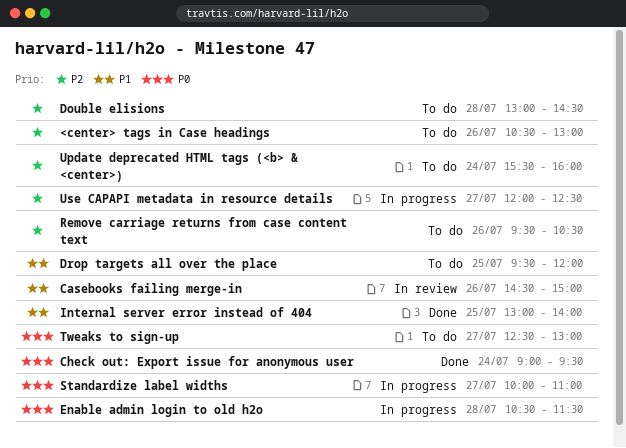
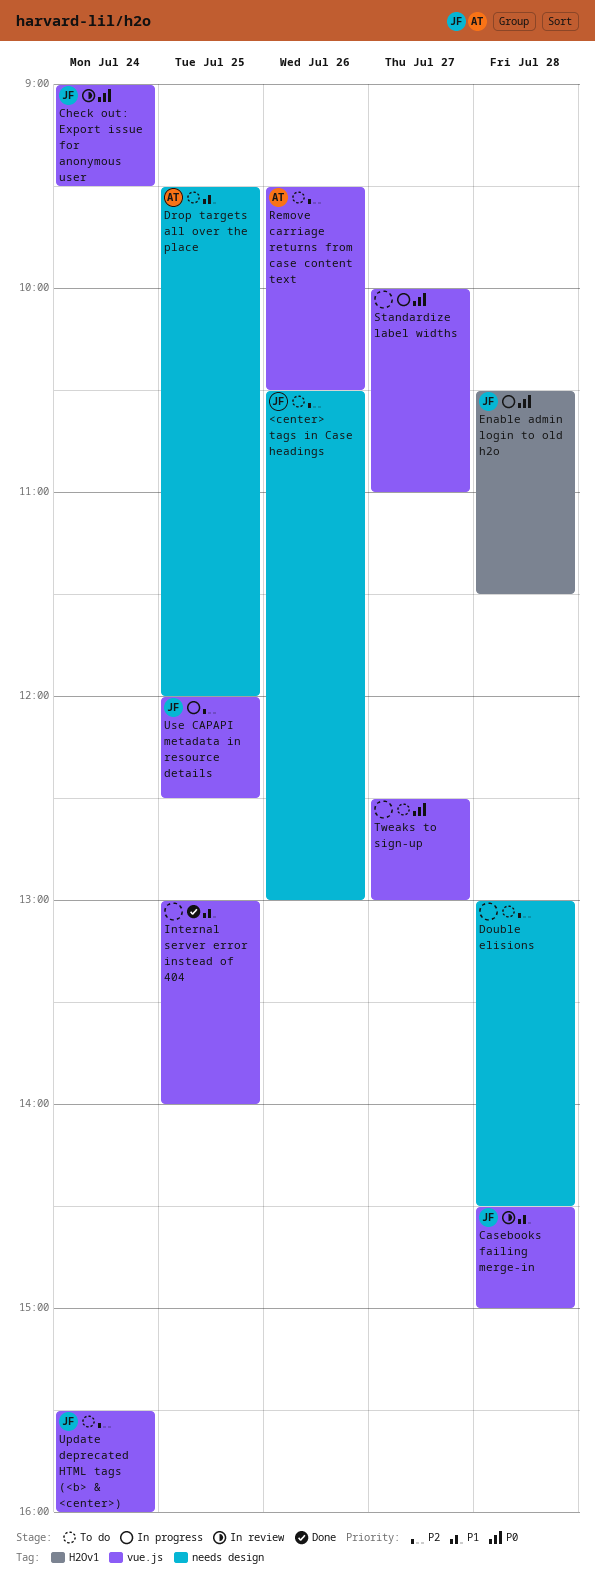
Casebooks failing merge-in, day: Jul 26 -> Jul 28
Check out: Export issue for anonymous user, status: Done -> In review
Use CAPAPI metadata in resource details, day: Jul 27 -> Jul 25

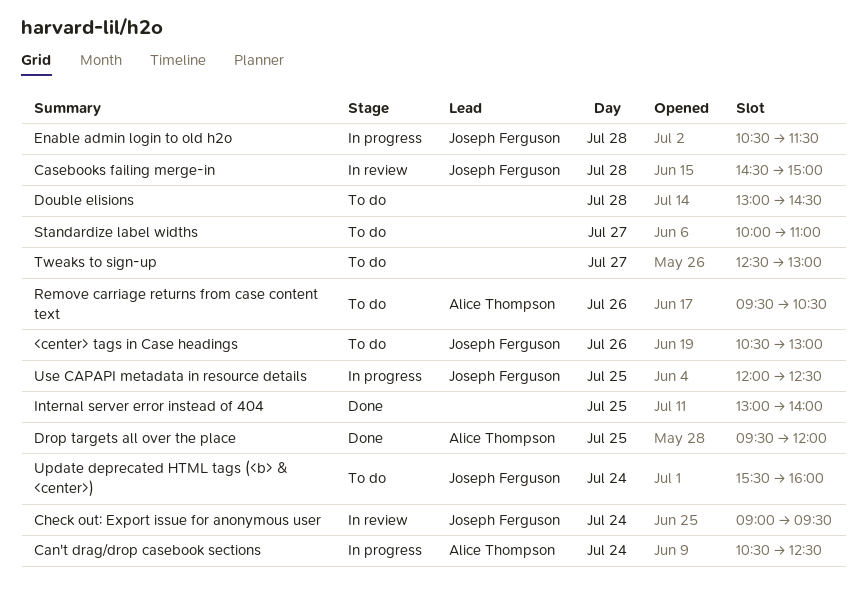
Can't drag/drop casebook sections: none -> present
Drop targets all over the place, status: To do -> Done
Standardize label widths, status: In progress -> To do

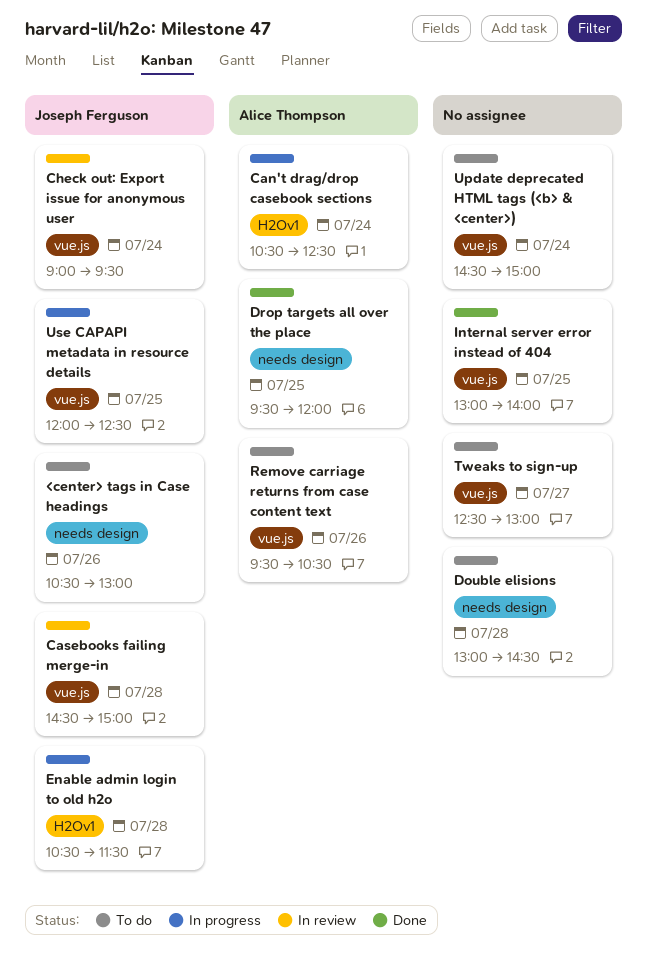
Standardize label widths: present -> none
Update deprecated HTML tags (<b> & <center>), owner: Joseph Ferguson -> none
Update deprecated HTML tags (<b> & <center>), begins: 15:30 -> 14:30
Update deprecated HTML tags (<b> & <center>), ends: 16:00 -> 15:00

